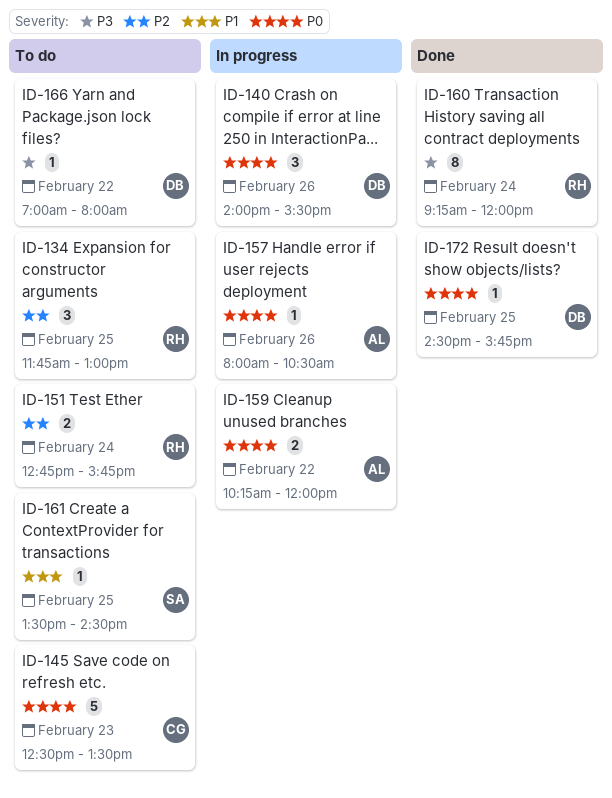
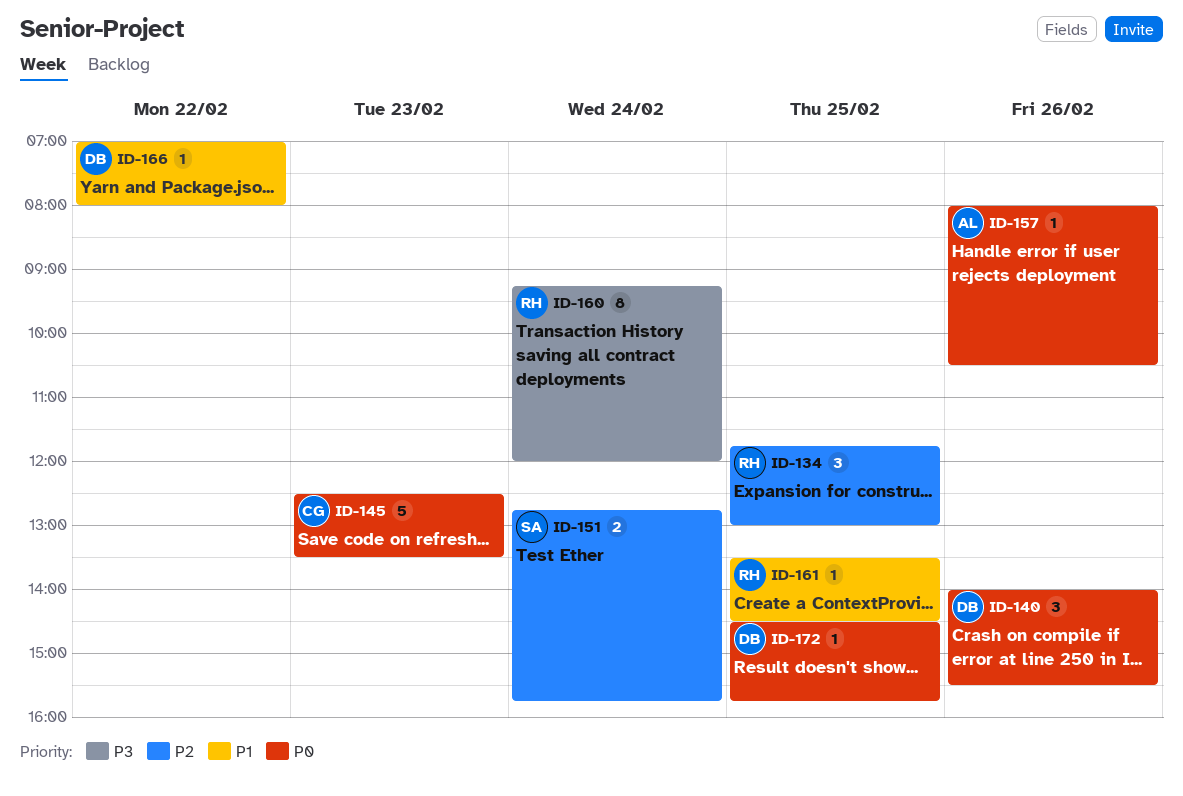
ID-151, owner: RH -> SA
ID-159: present -> none
ID-161, owner: SA -> RH
ID-166, priority: P3 -> P1

